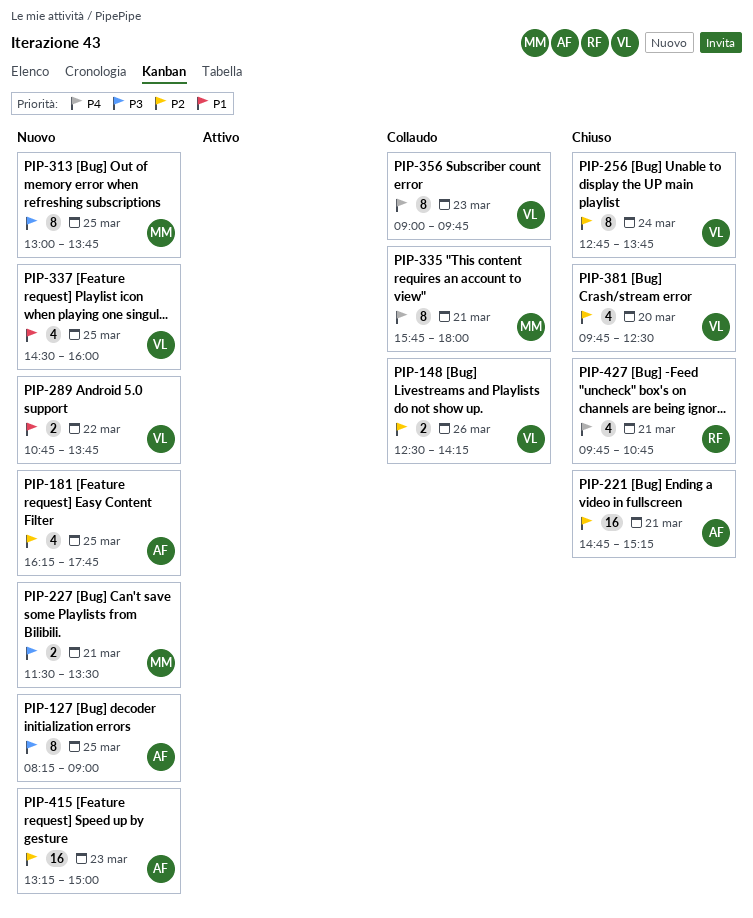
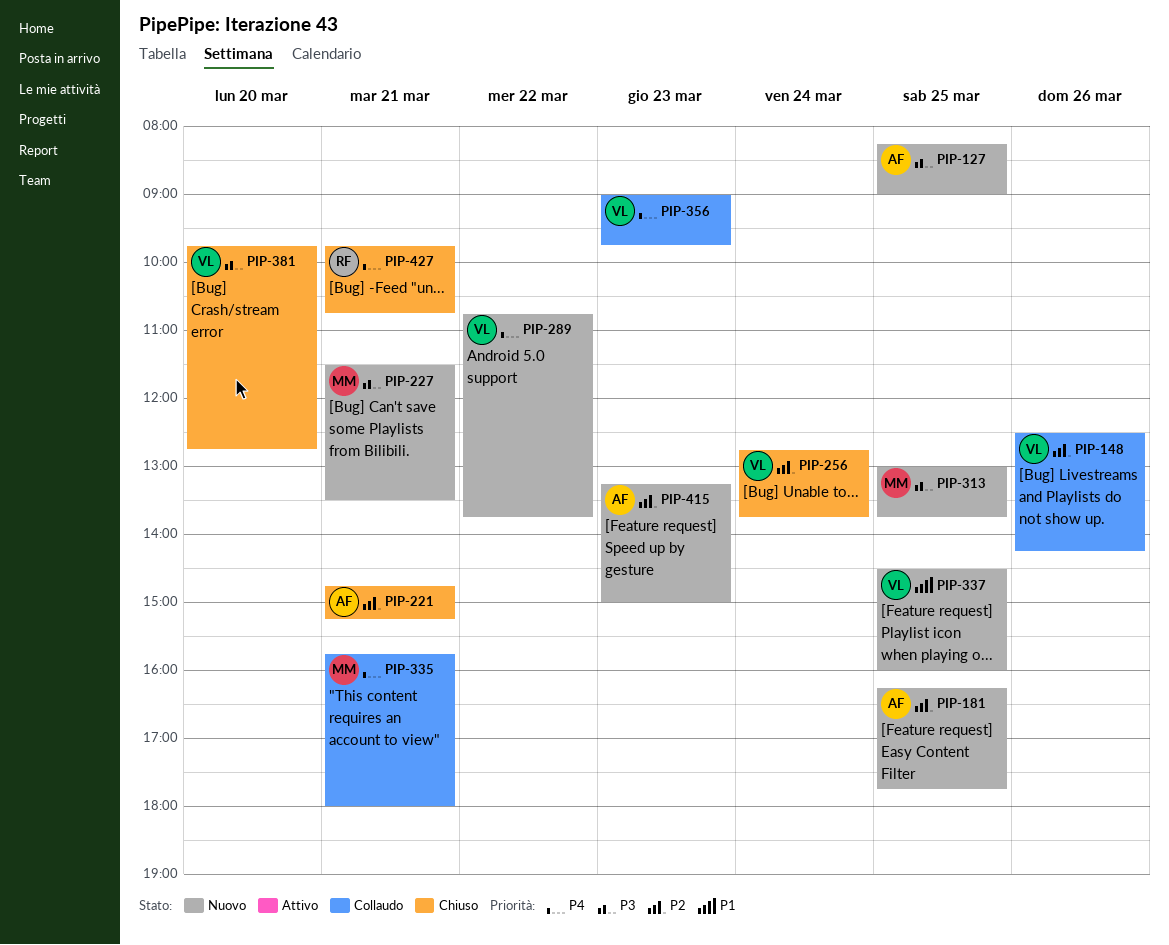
PIP-289, priority: P1 -> P4
PIP-381, priority: P2 -> P3
PIP-381, ends: 12:30 -> 12:45

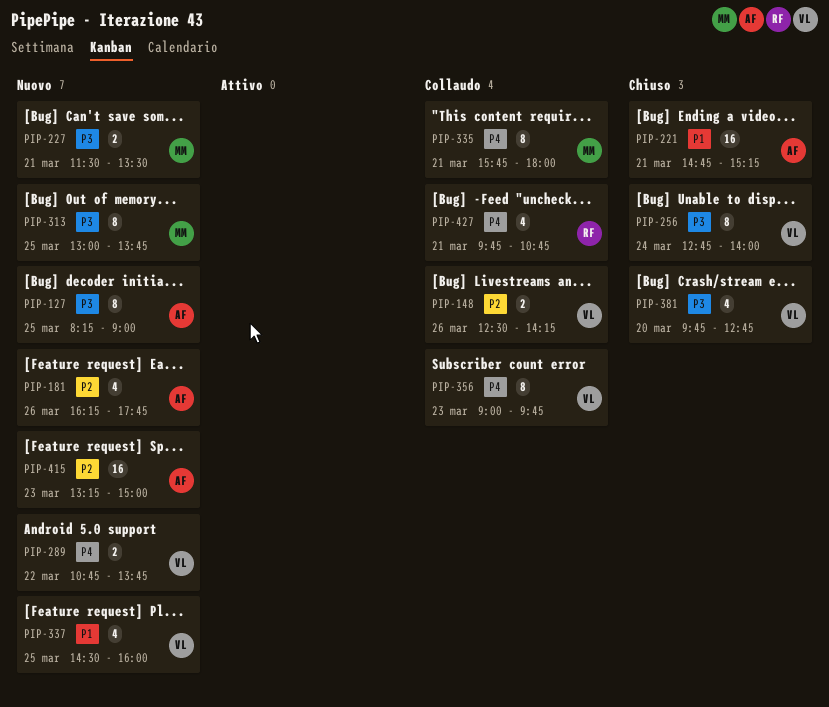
PIP-181, day: Mar 25 -> Mar 26
PIP-221, priority: P2 -> P1
PIP-256, priority: P2 -> P3
PIP-256, ends: 13:45 -> 14:00
PIP-427, status: Chiuso -> Collaudo

